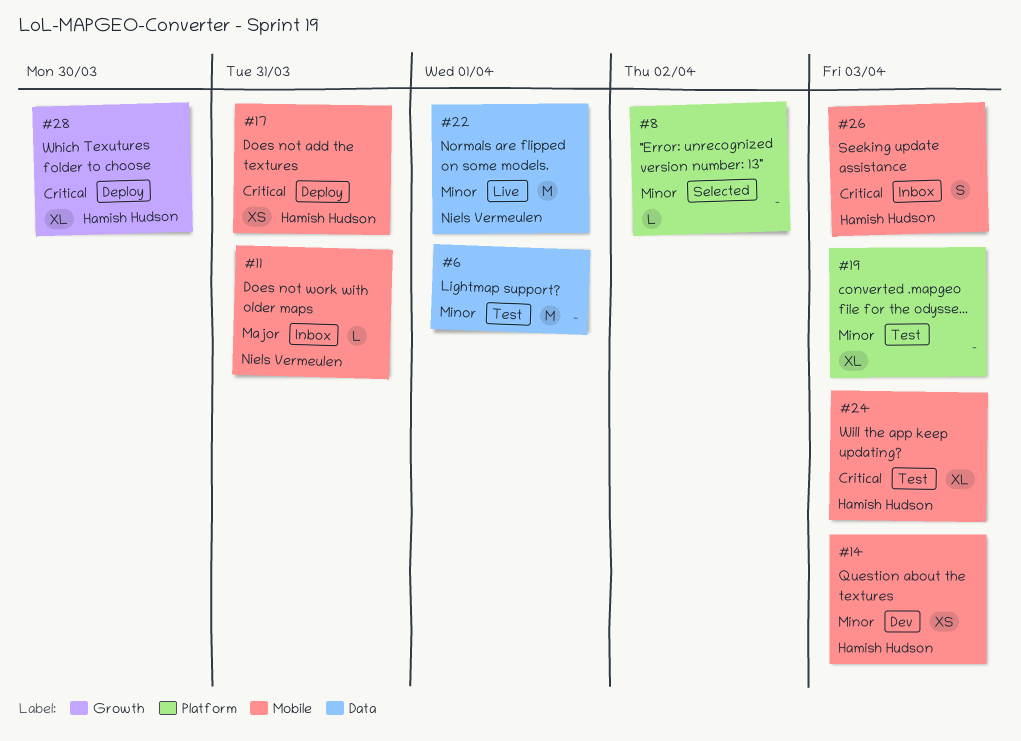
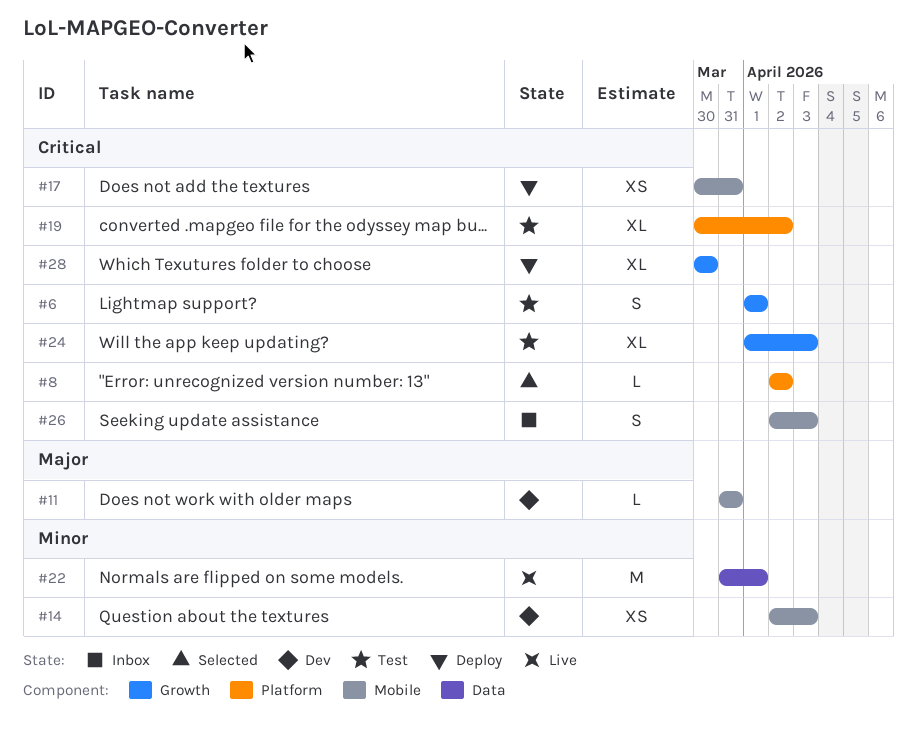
#6, priority: Minor -> Critical
#6, label: Data -> Growth
#6, estimate: M -> S
#8, priority: Minor -> Critical
#11, status: Inbox -> Dev
#19, priority: Minor -> Critical
#19, due: Apr 3 -> Apr 2
#24, label: Mobile -> Growth

